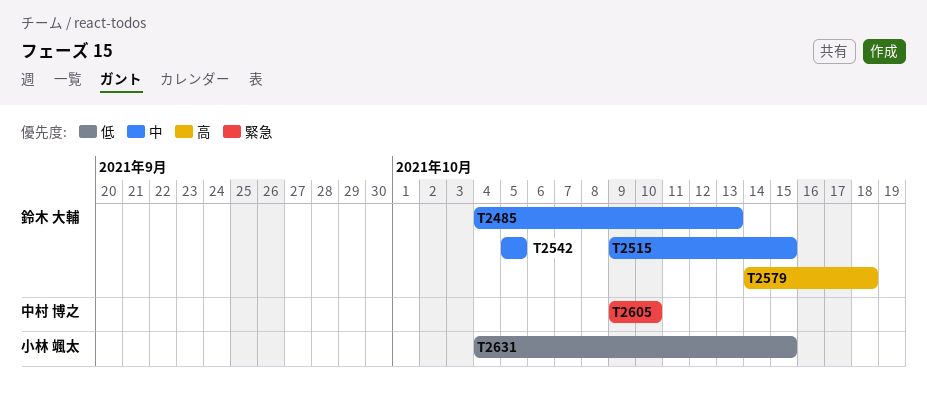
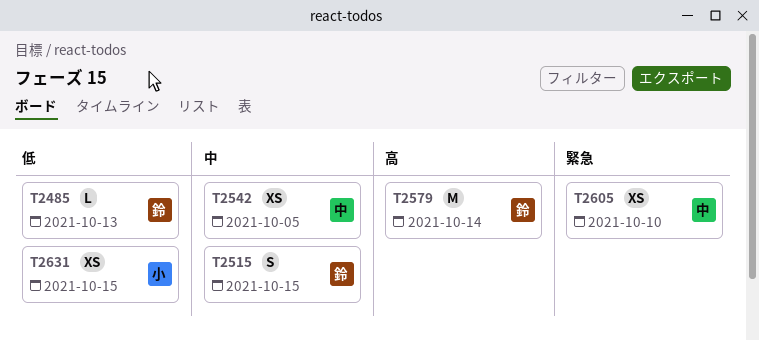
T2485, priority: 中 -> 低
T2542, owner: 鈴木 大輔 -> 中村 博之
T2579, due: Oct 18 -> Oct 14

